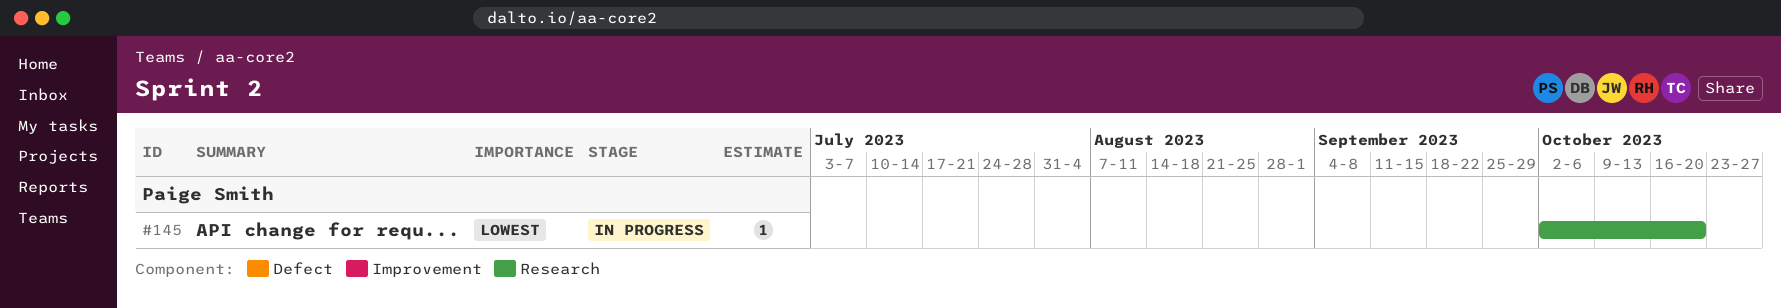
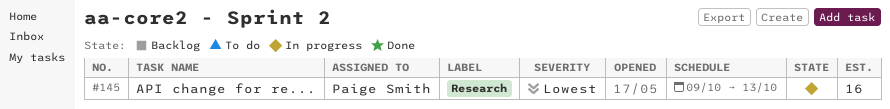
#145, estimate: 1 -> 16
#145, start: Oct 2 -> Oct 9
#145, due: Oct 20 -> Oct 13

